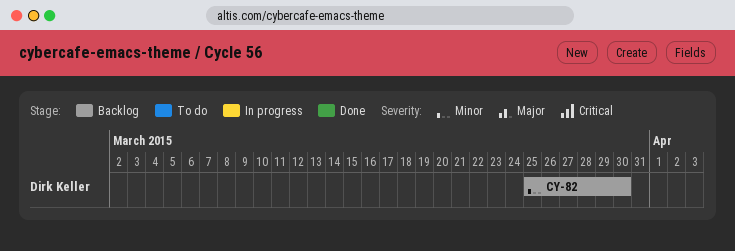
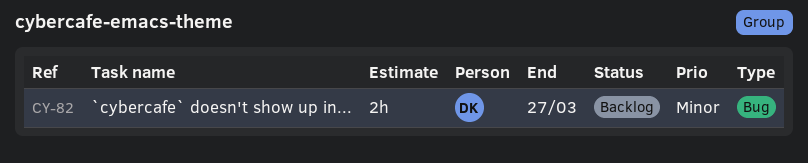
CY-82, due: Mar 30 -> Mar 27

